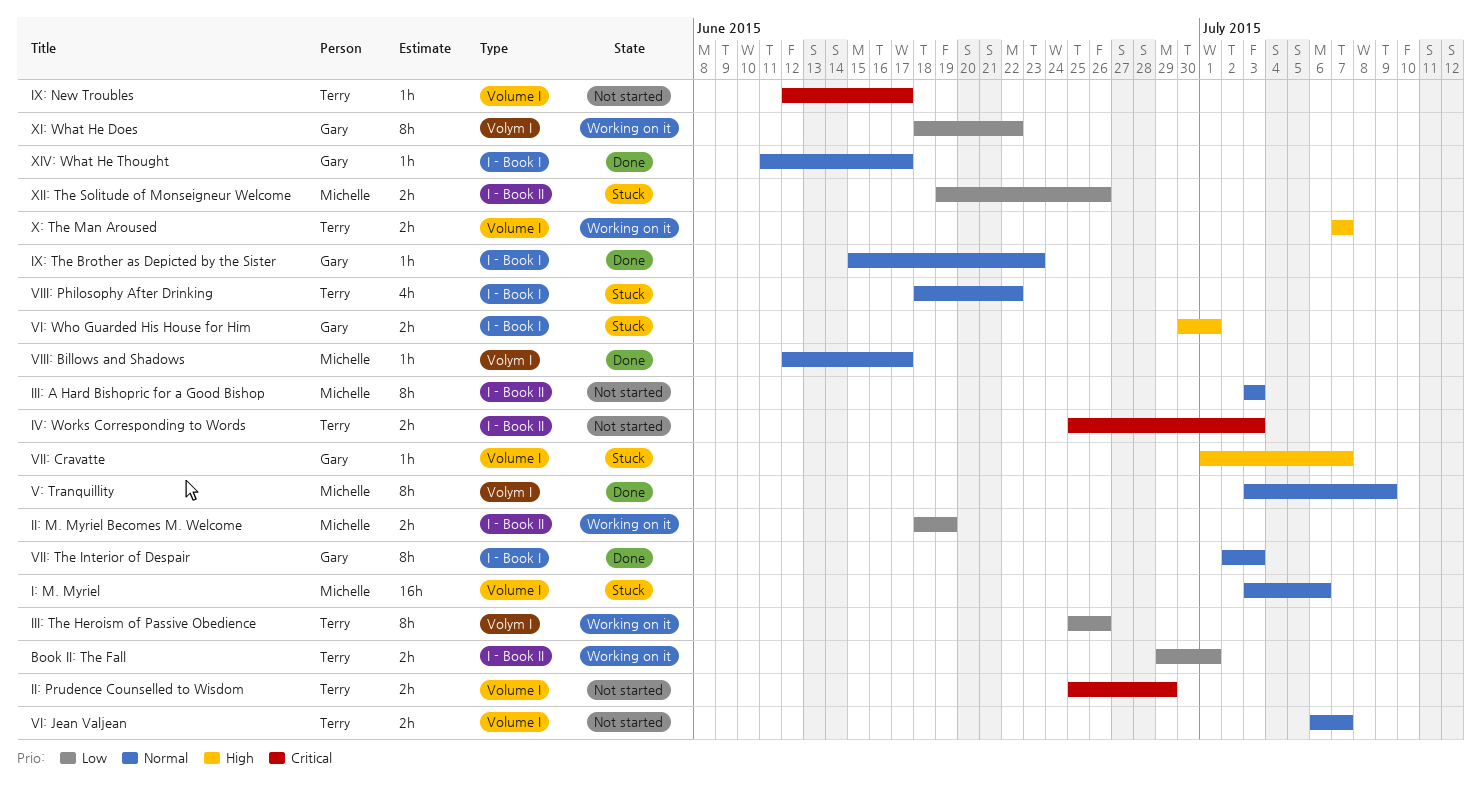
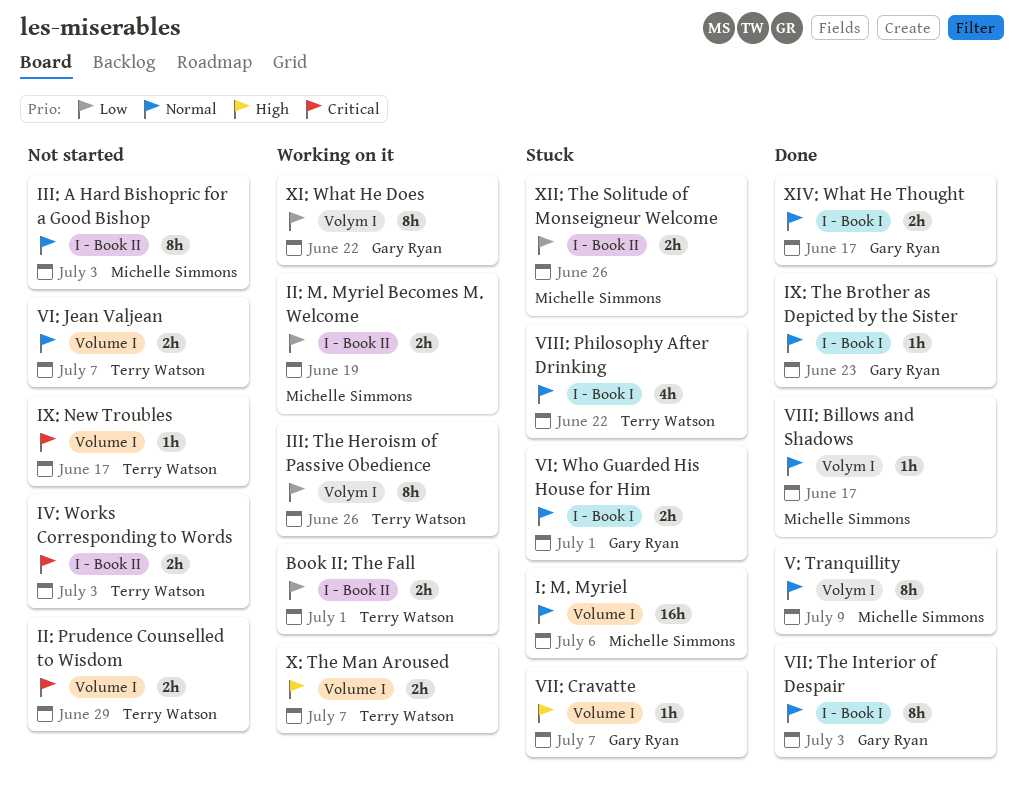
VI: Who Guarded His House for Him, priority: High -> Normal
XIV: What He Thought, estimate: 1h -> 2h

